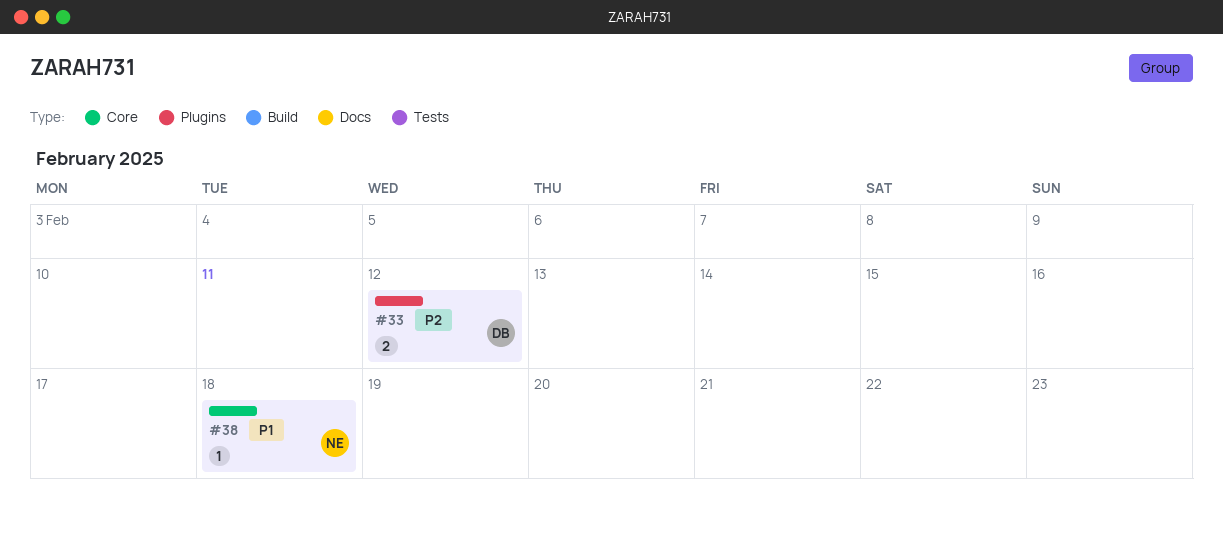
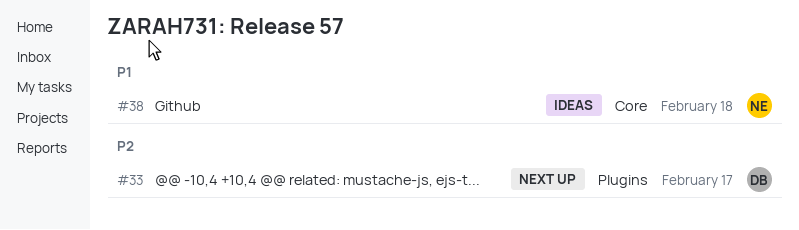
#33, due: Feb 12 -> Feb 17

